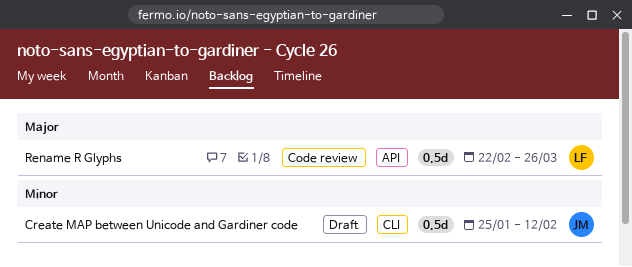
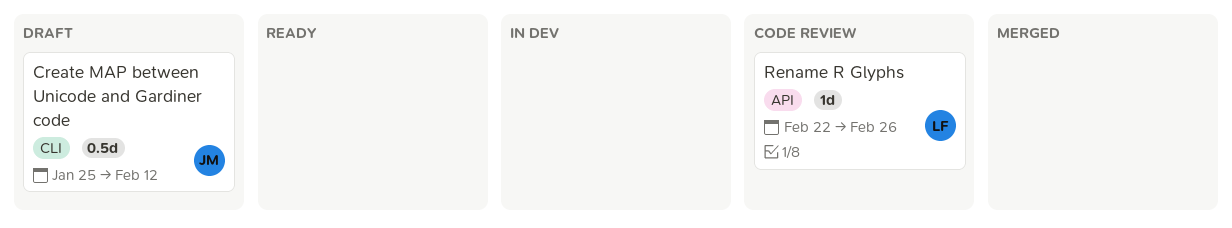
Rename R Glyphs, estimate: 0.5d -> 1d
Rename R Glyphs, due: Mar 26 -> Feb 26

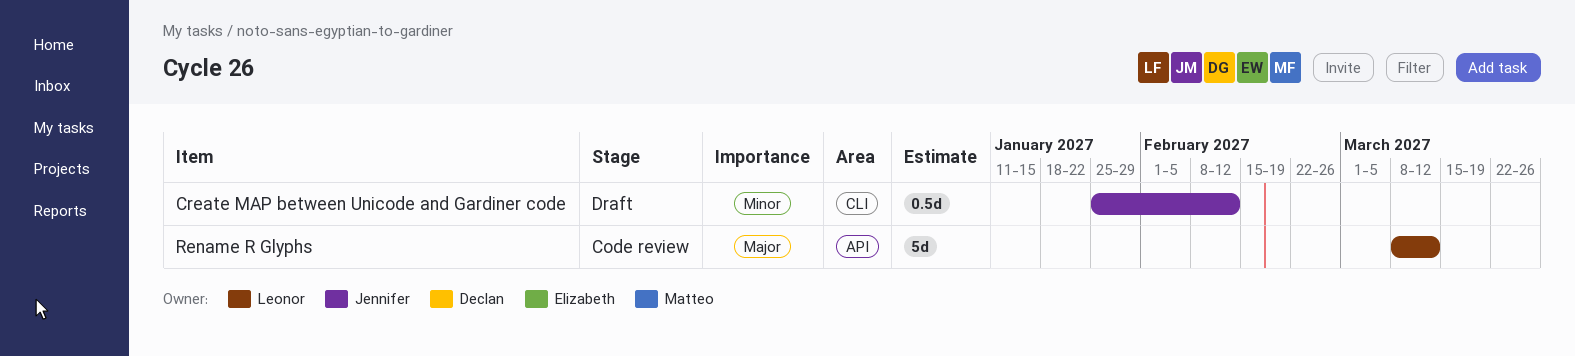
Rename R Glyphs, estimate: 1d -> 5d
Rename R Glyphs, start: Feb 22 -> Mar 8
Rename R Glyphs, due: Feb 26 -> Mar 12

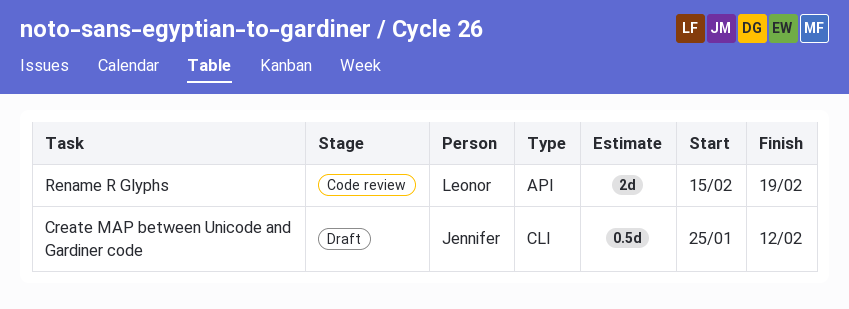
Rename R Glyphs, estimate: 5d -> 2d
Rename R Glyphs, start: Mar 8 -> Feb 15
Rename R Glyphs, due: Mar 12 -> Feb 19

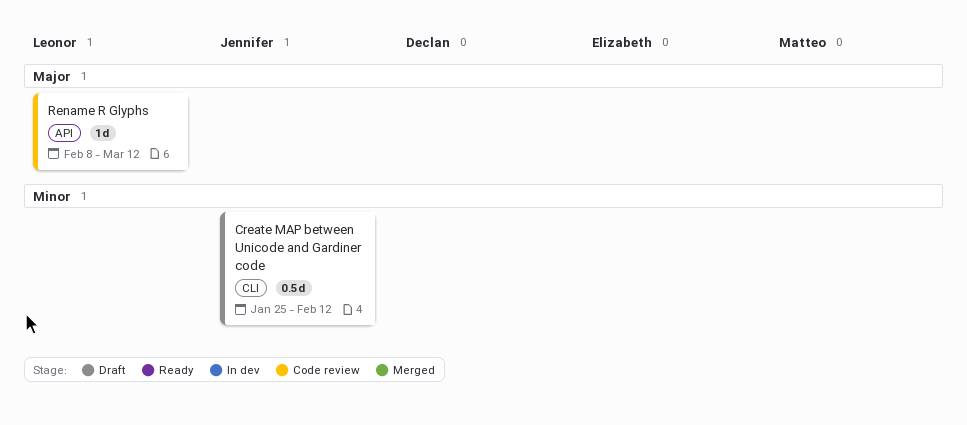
Rename R Glyphs, estimate: 2d -> 1d
Rename R Glyphs, start: Feb 15 -> Feb 8
Rename R Glyphs, due: Feb 19 -> Mar 12

